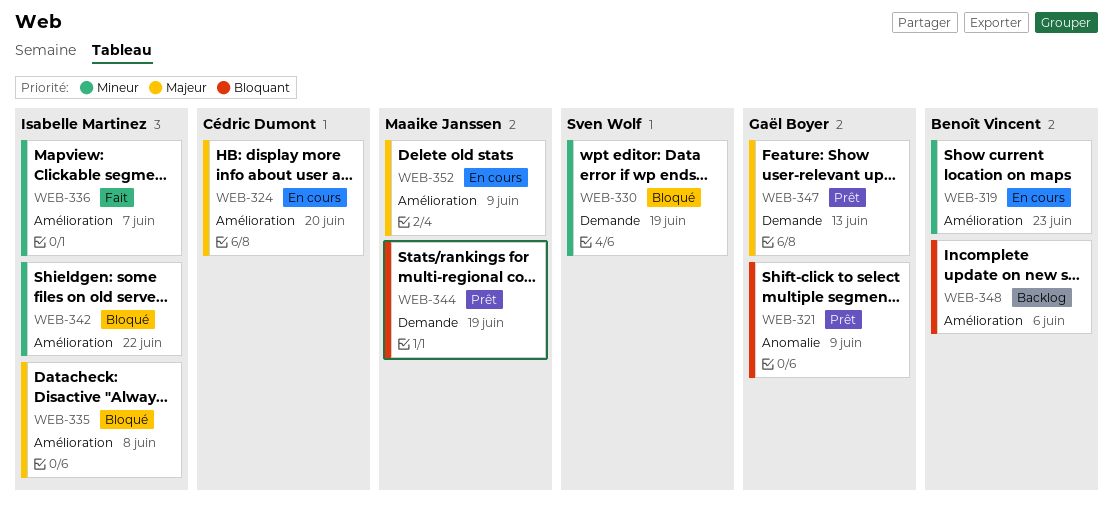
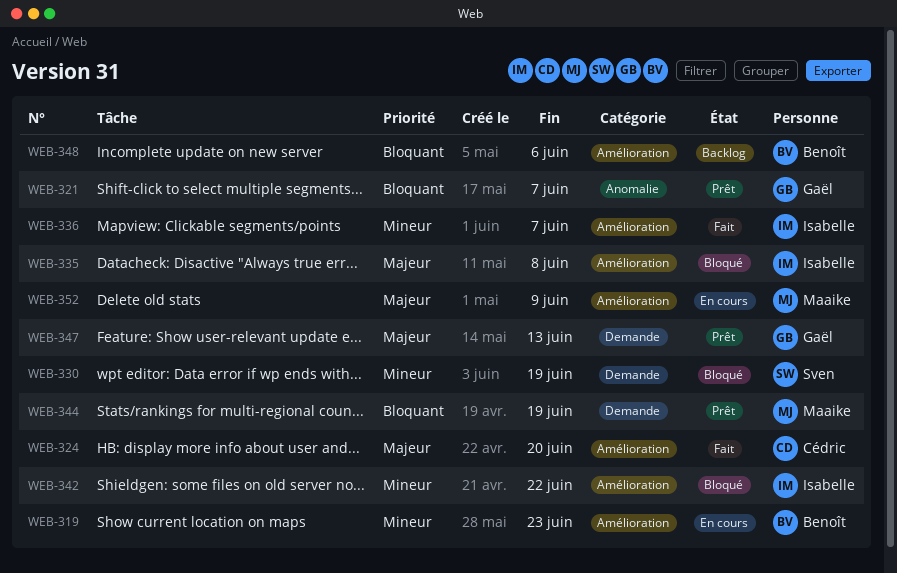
WEB-321, due: Jun 9 -> Jun 7
WEB-324, status: En cours -> Fait

